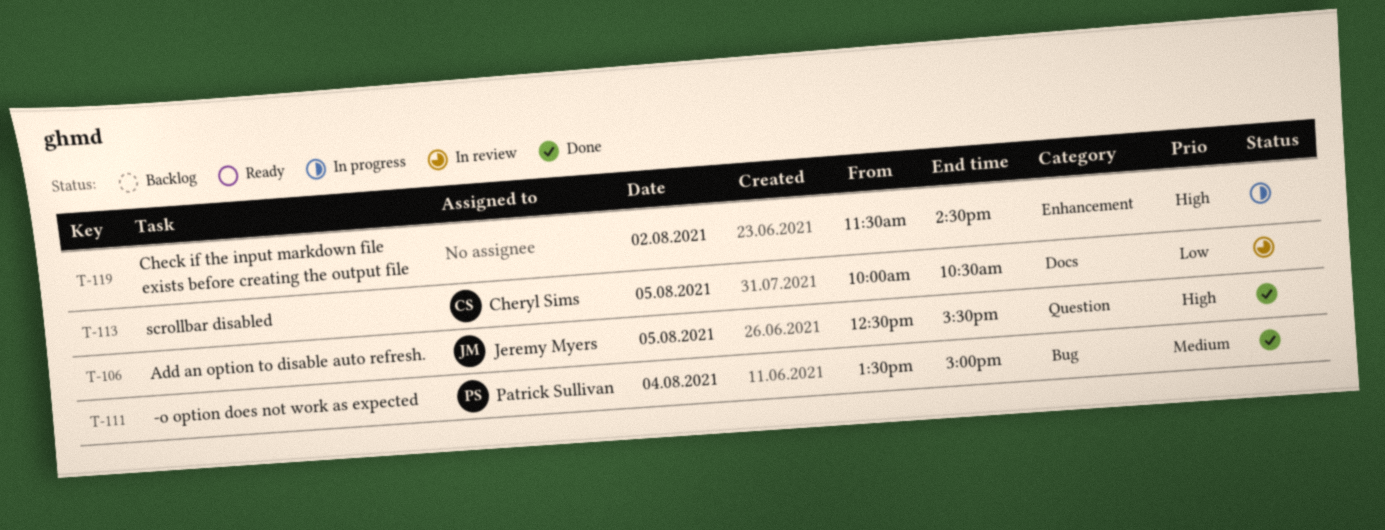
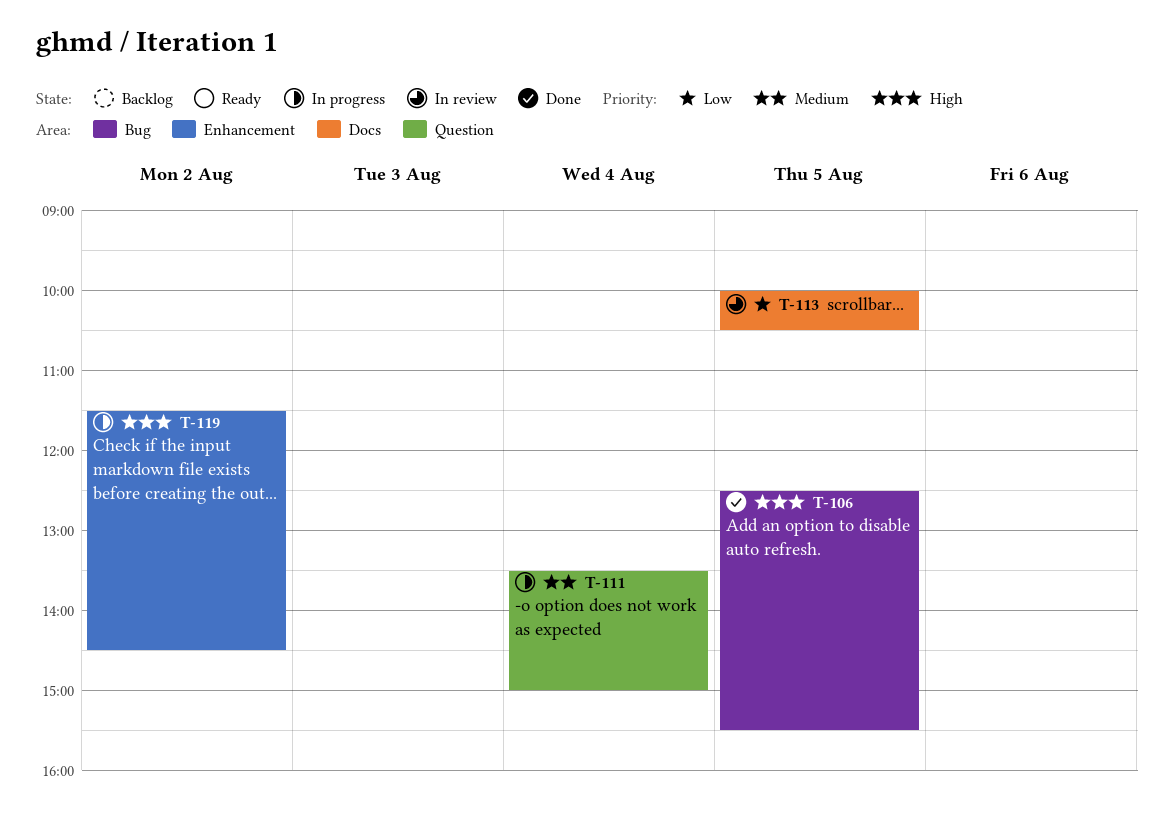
T-106, label: Question -> Bug
T-111, status: Done -> In progress
T-111, label: Bug -> Question

